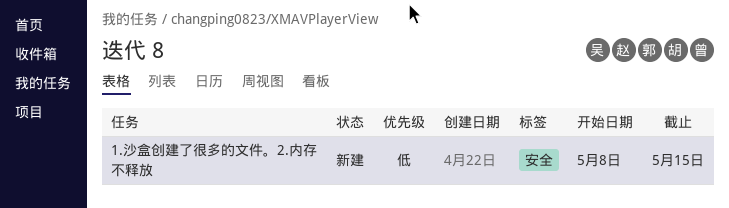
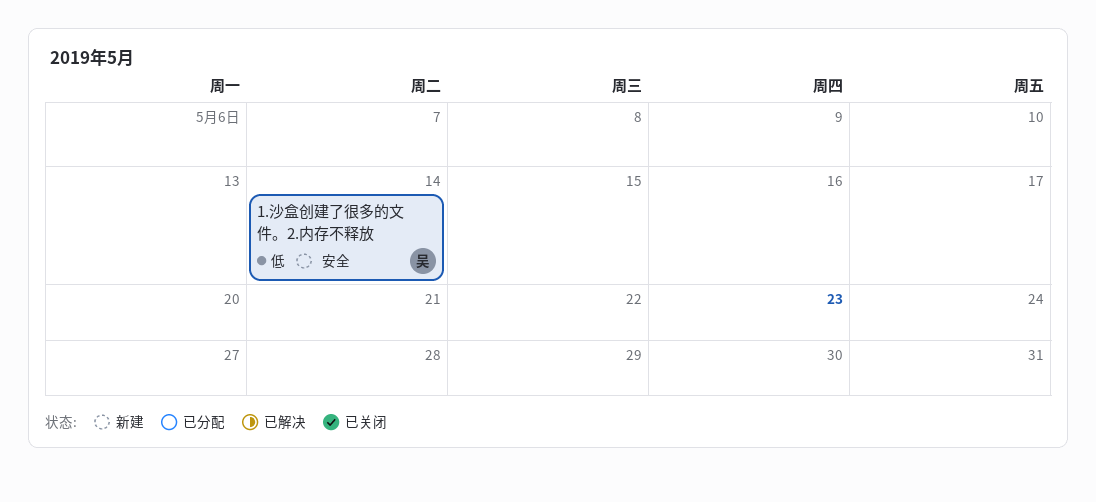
1.沙盒创建了很多的文件。2.内存不释放, due: May 15 -> May 14

